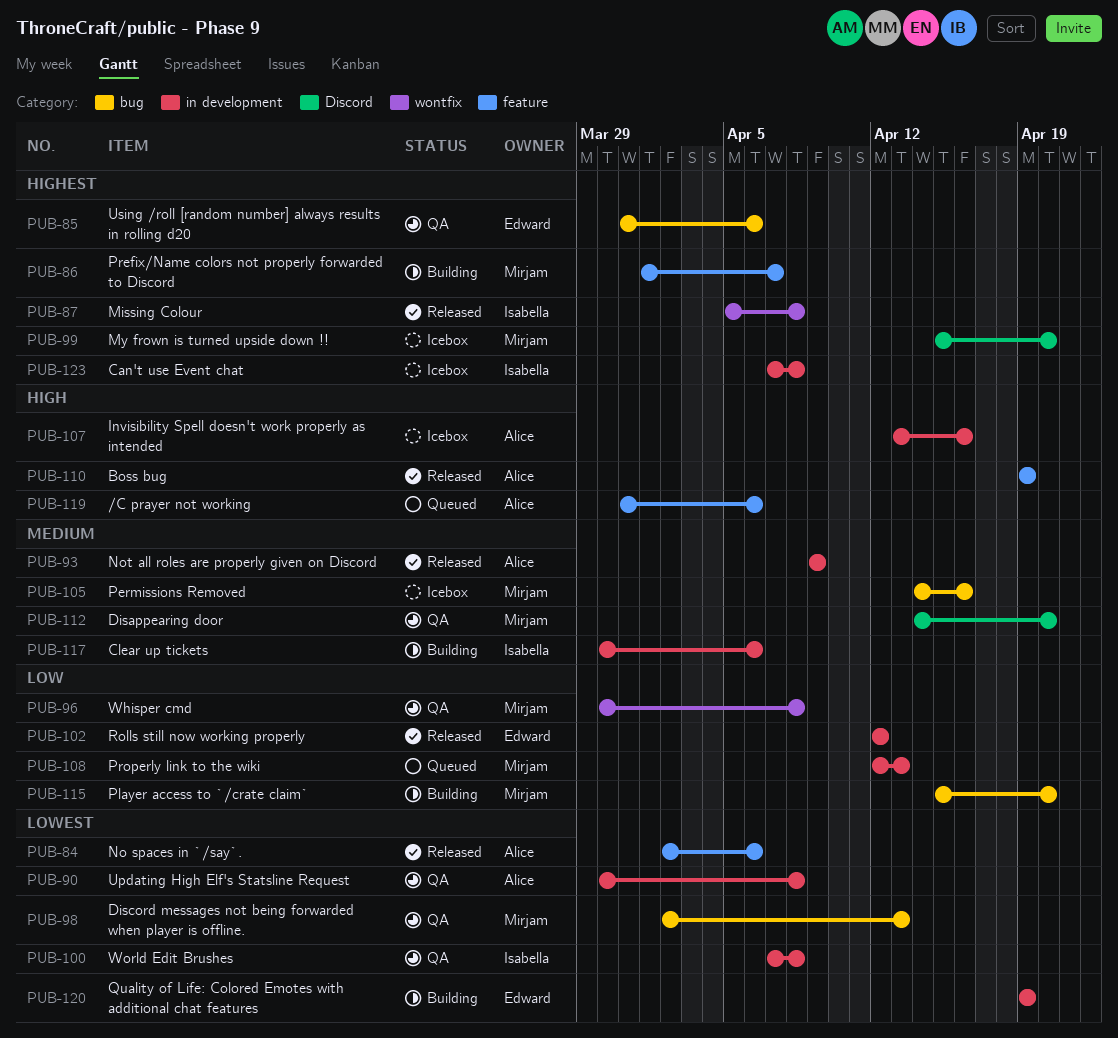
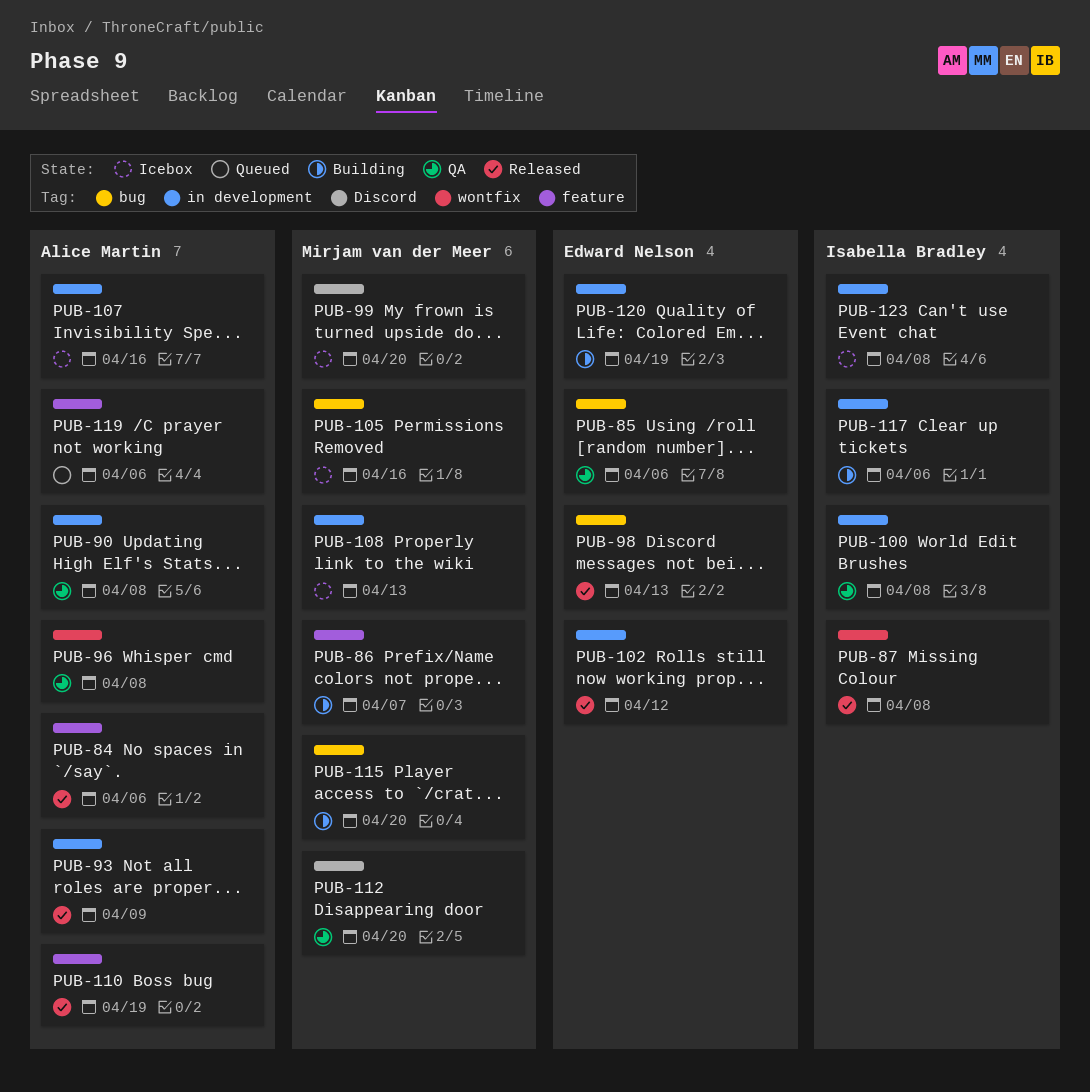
PUB-96, owner: Mirjam van der Meer -> Alice Martin
PUB-98, status: QA -> Released
PUB-98, owner: Mirjam van der Meer -> Edward Nelson
PUB-108, status: Queued -> Icebox

